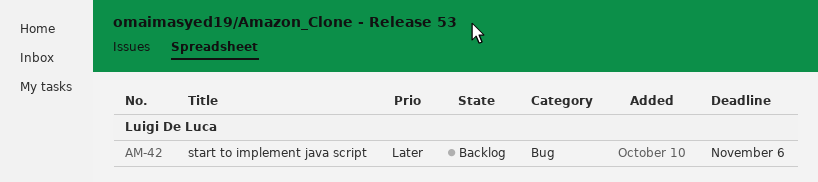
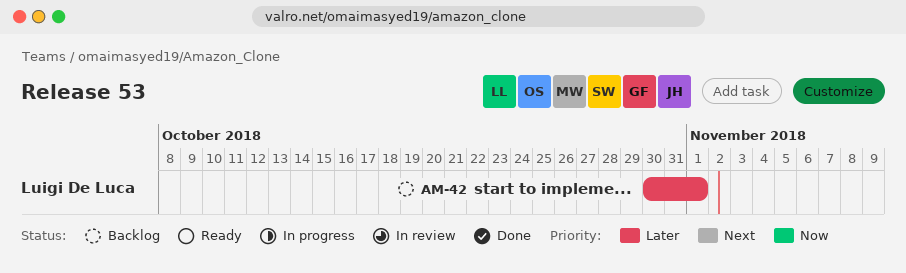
AM-42, due: Nov 6 -> Nov 1

